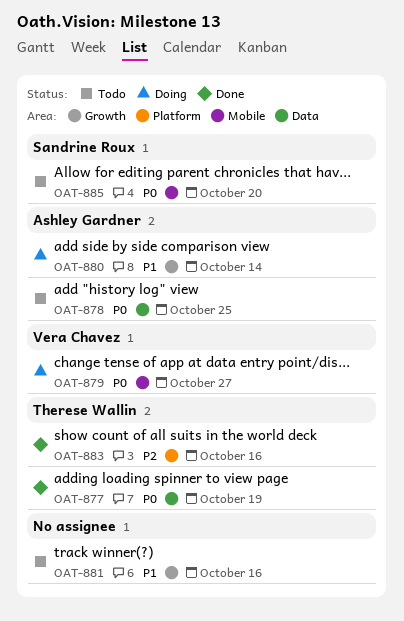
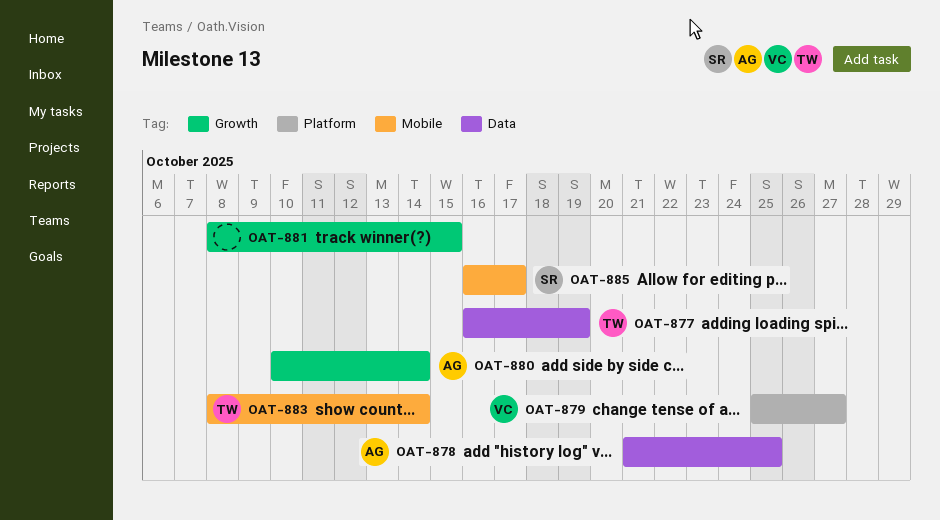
OAT-879, label: Mobile -> Platform
OAT-881, due: Oct 16 -> Oct 15
OAT-883, label: Platform -> Mobile
OAT-883, due: Oct 16 -> Oct 14
OAT-885, due: Oct 20 -> Oct 17

